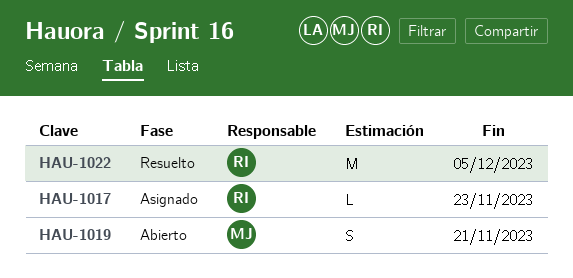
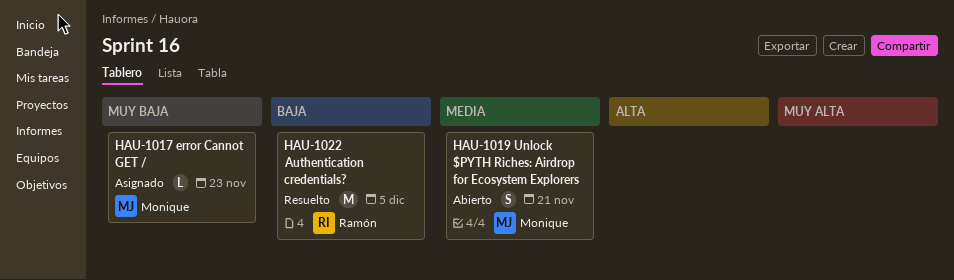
HAU-1017, owner: Ramón -> Monique

